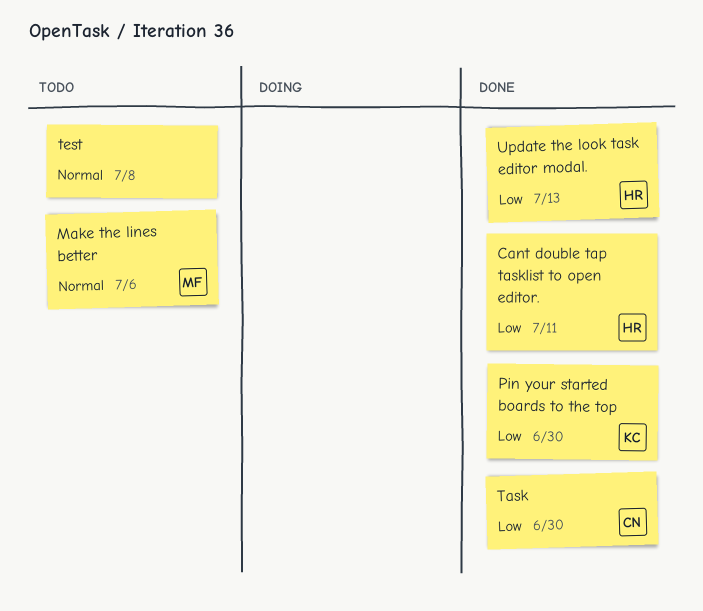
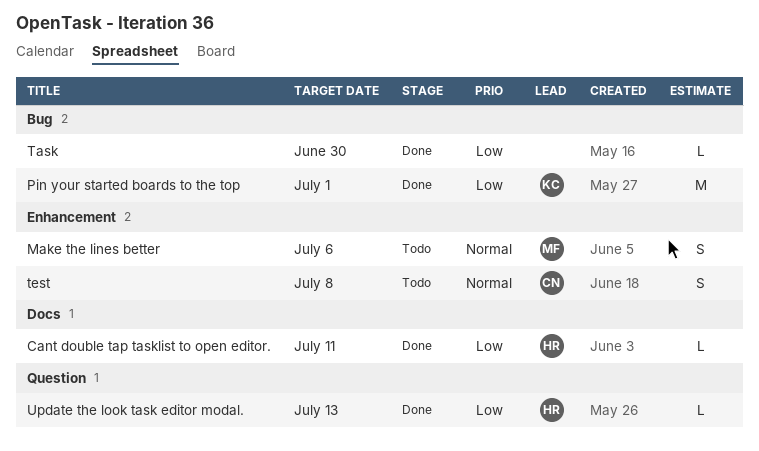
Pin your started boards to the top, due: Jun 30 -> Jul 1
Task, owner: CN -> none
test, owner: none -> CN

